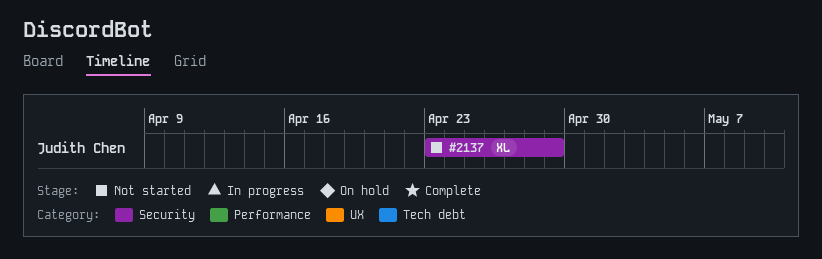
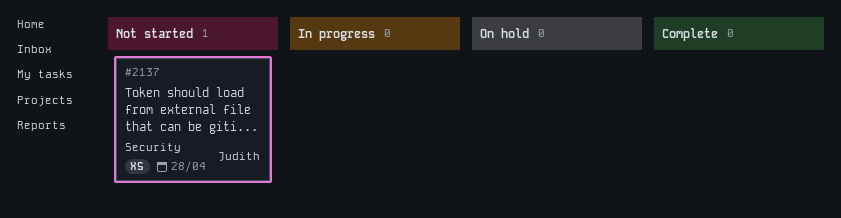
#2137, estimate: XL -> XS
#2137, due: Apr 29 -> Apr 28

